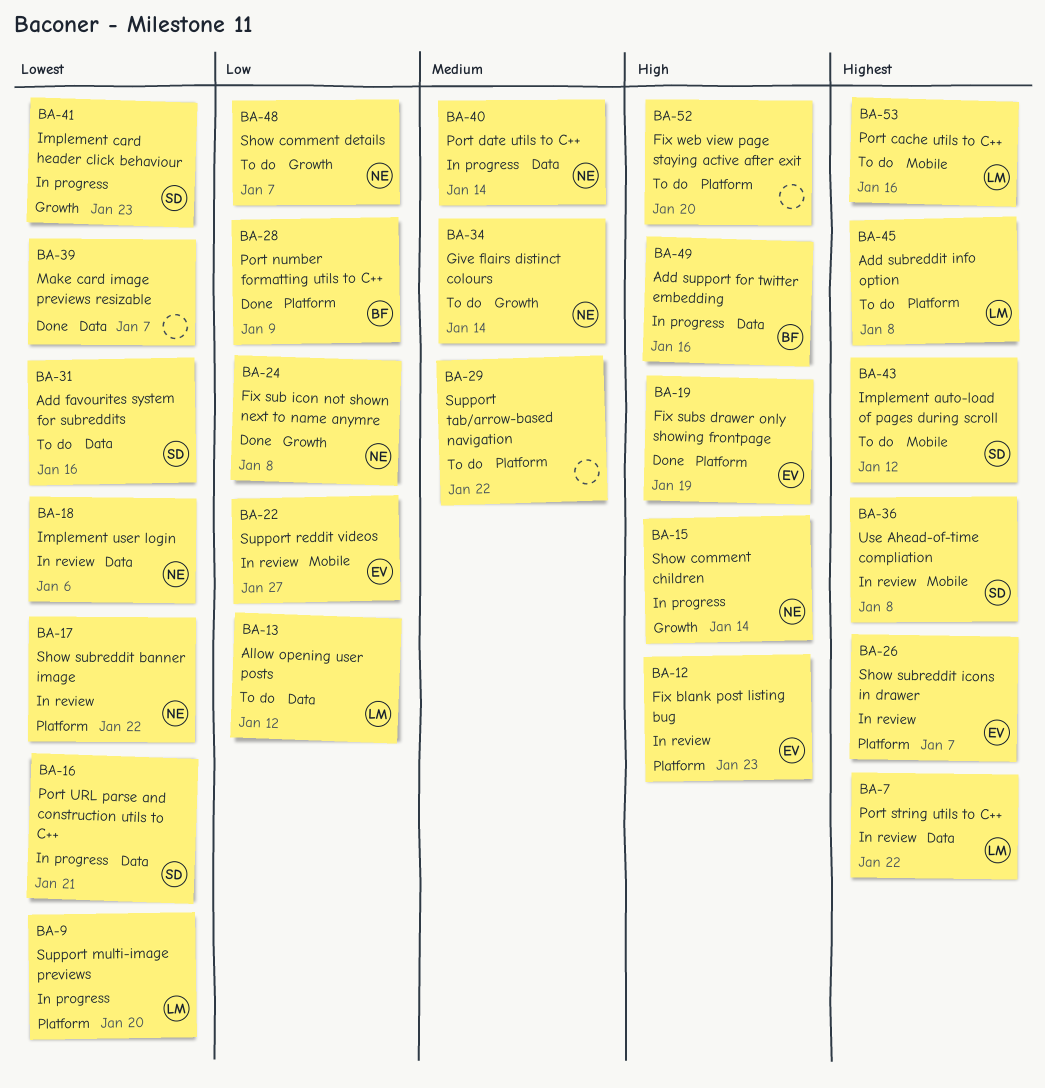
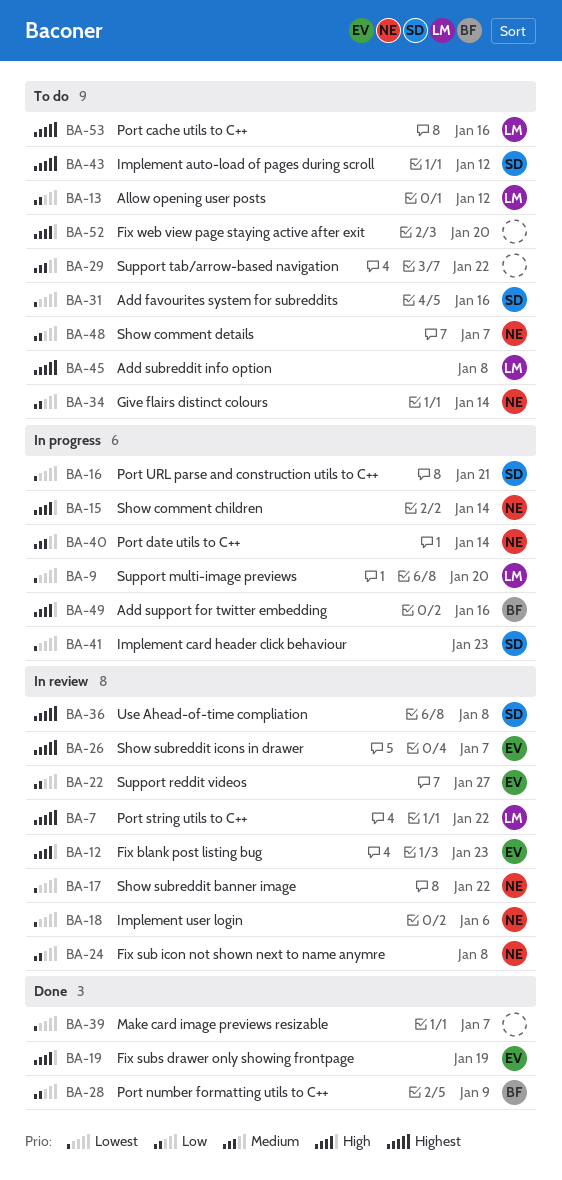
BA-24, status: Done -> In review
BA-34, priority: Medium -> Low

